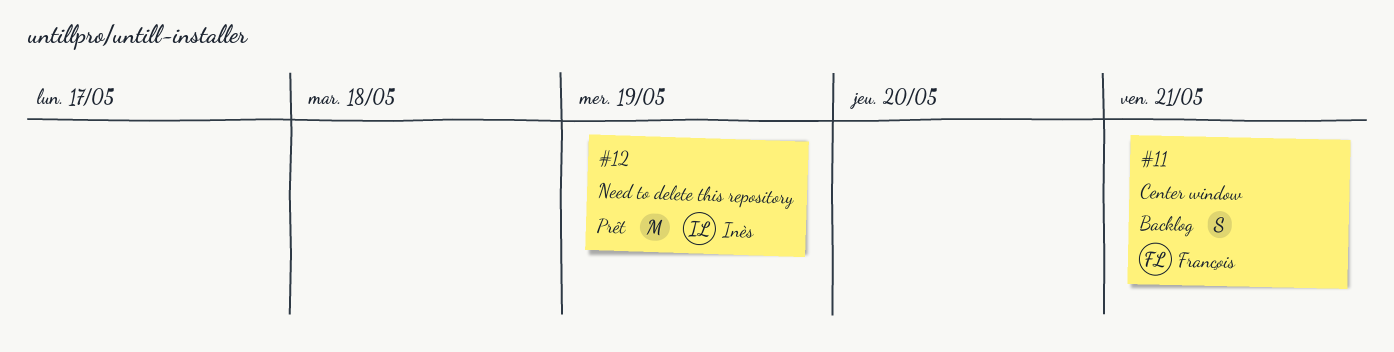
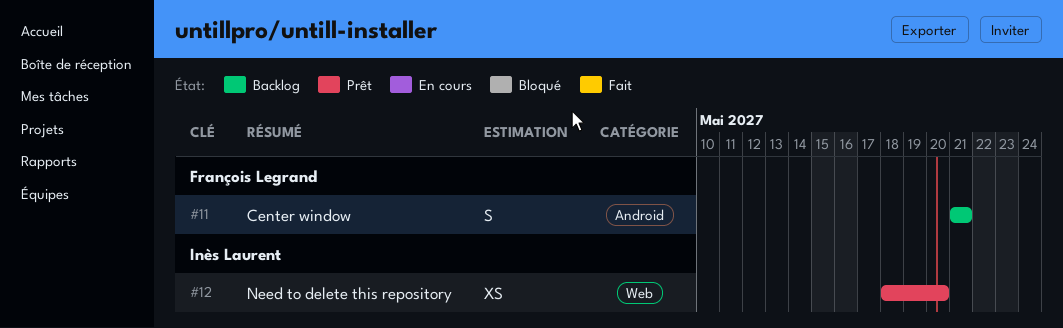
#12, estimate: M -> XS
#12, due: May 19 -> May 20

